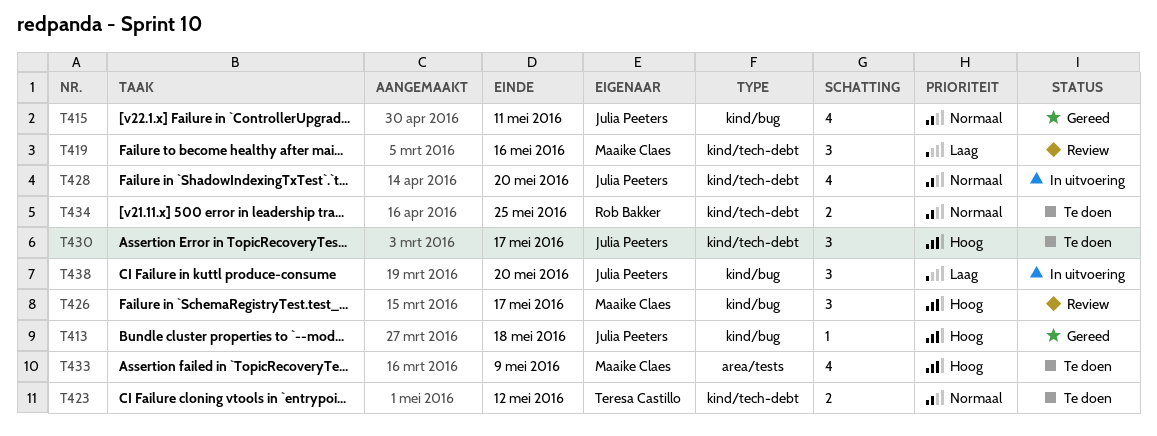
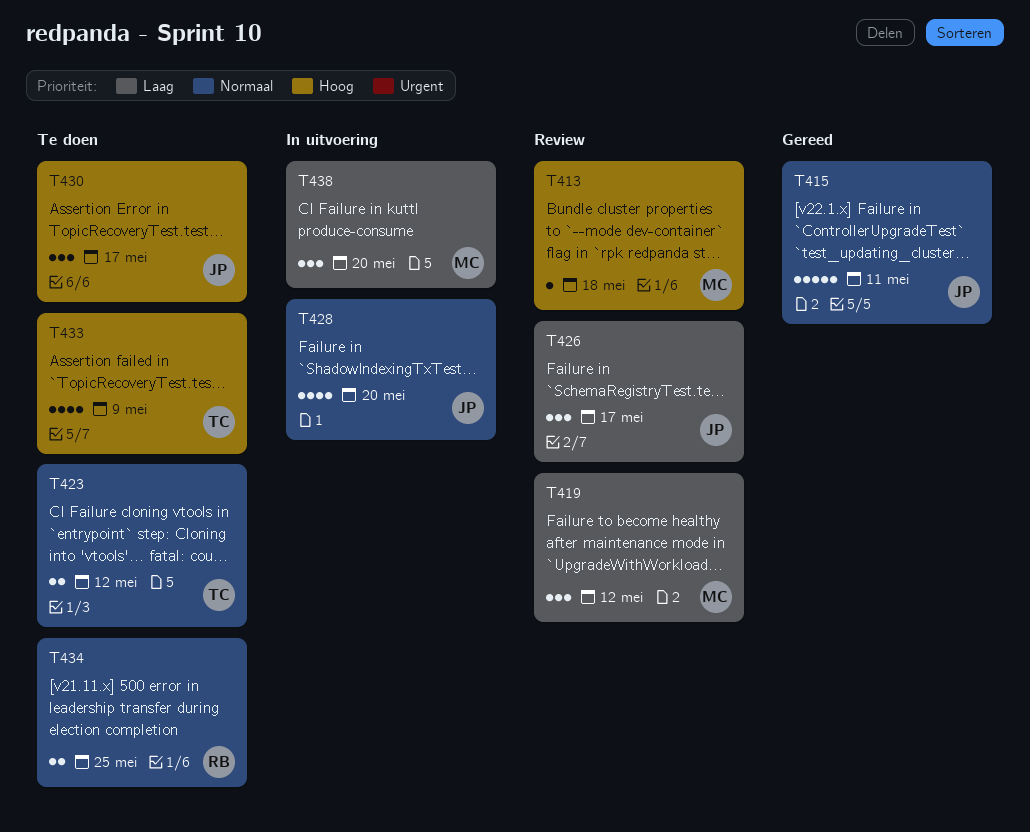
T413, status: Gereed -> Review
T413, owner: Julia Peeters -> Maaike Claes
T415, estimate: 4 -> 5
T419, due: May 16 -> May 12
T426, owner: Maaike Claes -> Julia Peeters
T426, priority: Hoog -> Laag
T433, owner: Maaike Claes -> Teresa Castillo
T438, owner: Julia Peeters -> Maaike Claes

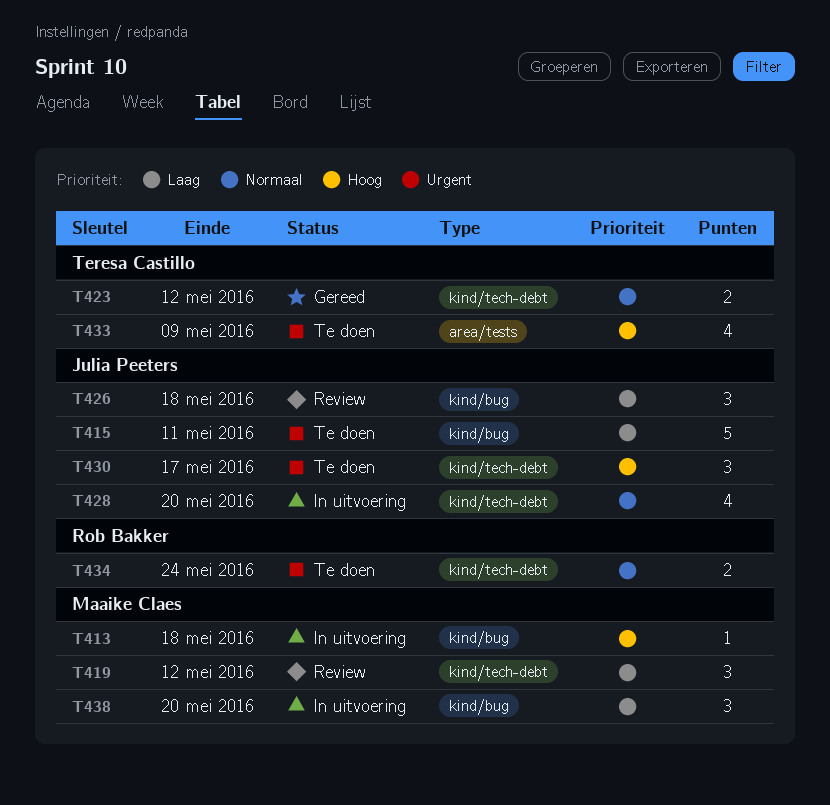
T413, status: Review -> In uitvoering
T415, status: Gereed -> Te doen
T415, priority: Normaal -> Laag
T423, status: Te doen -> Gereed
T426, due: May 17 -> May 18
T434, due: May 25 -> May 24

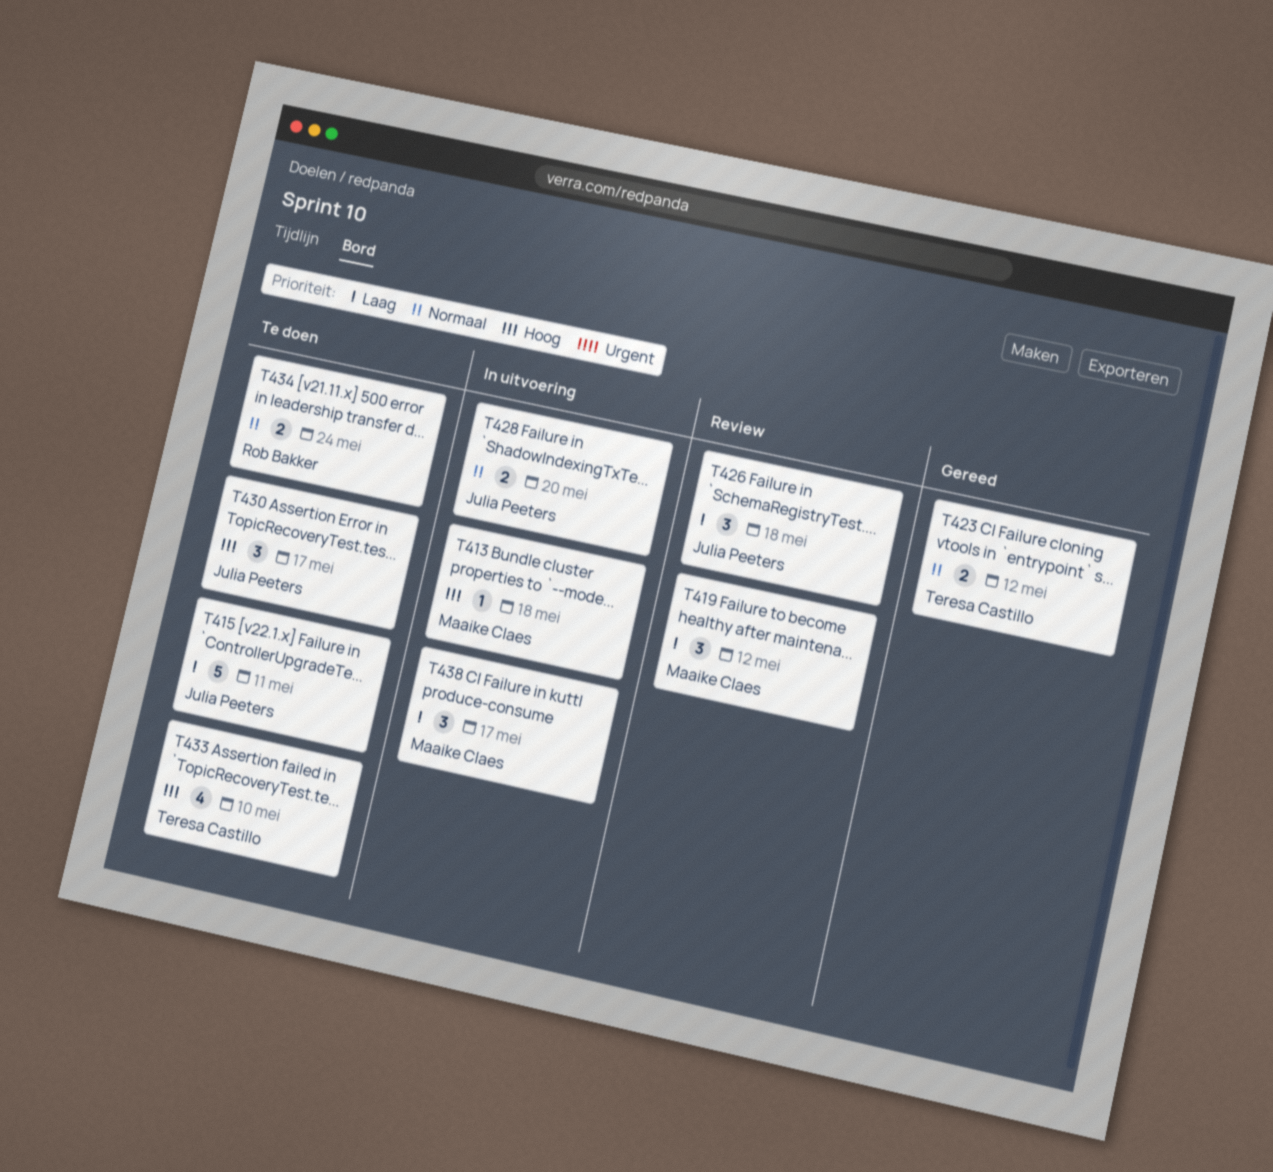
T428, estimate: 4 -> 2
T433, due: May 9 -> May 10
T438, due: May 20 -> May 17

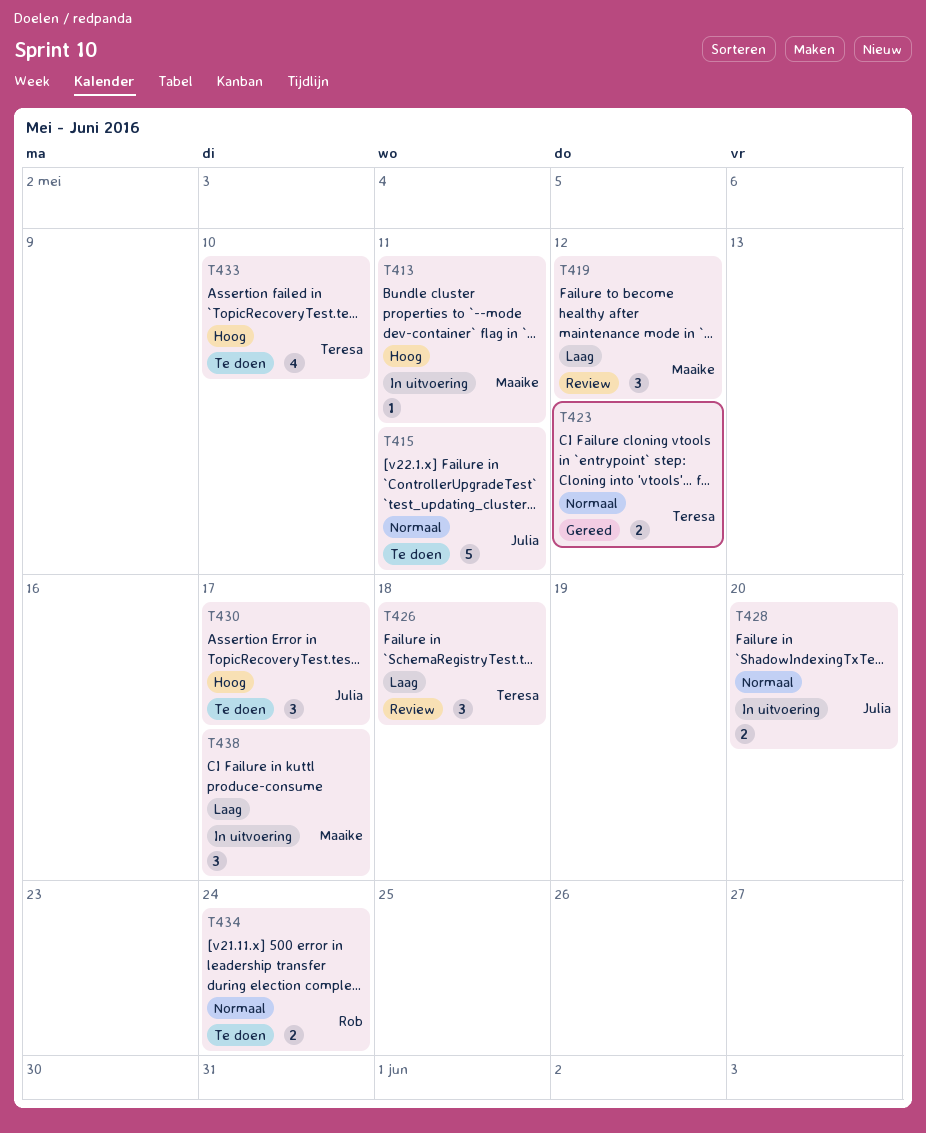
T413, due: May 18 -> May 11
T415, priority: Laag -> Normaal
T426, owner: Julia Peeters -> Teresa Castillo

